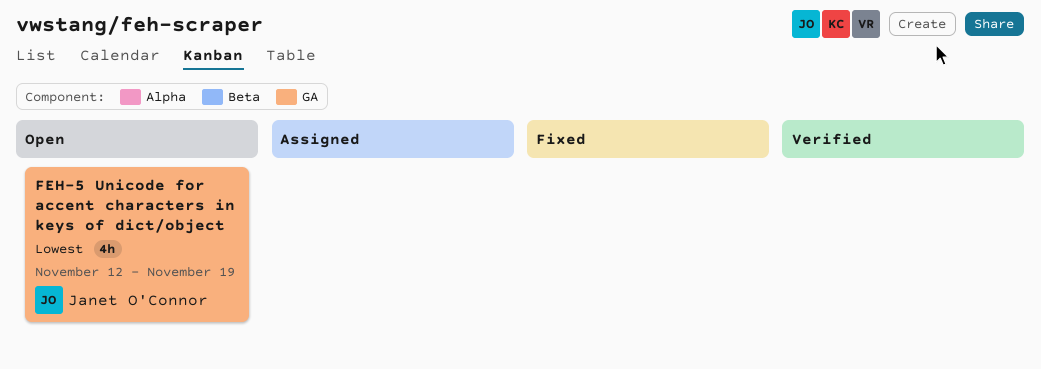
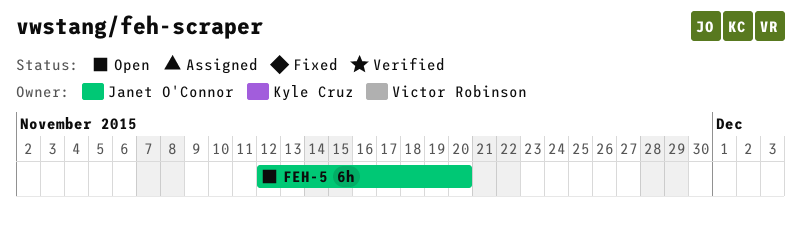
FEH-5, estimate: 4h -> 6h
FEH-5, due: Nov 19 -> Nov 20

